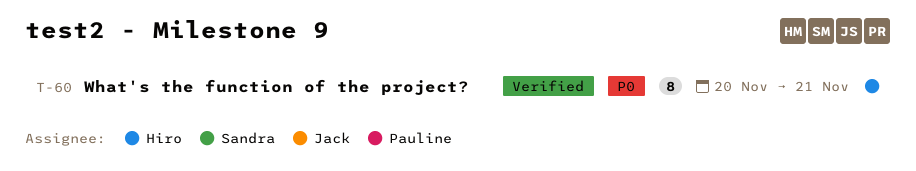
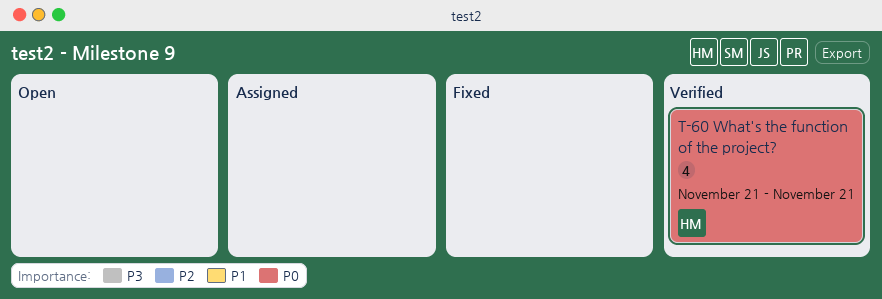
T-60, estimate: 8 -> 4
T-60, start: Nov 20 -> Nov 21

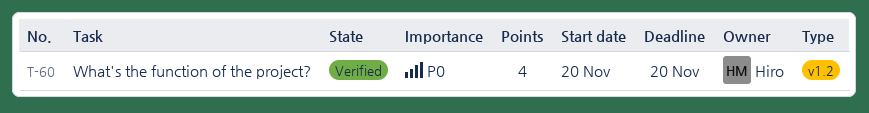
T-60, start: Nov 21 -> Nov 20
T-60, due: Nov 21 -> Nov 20

